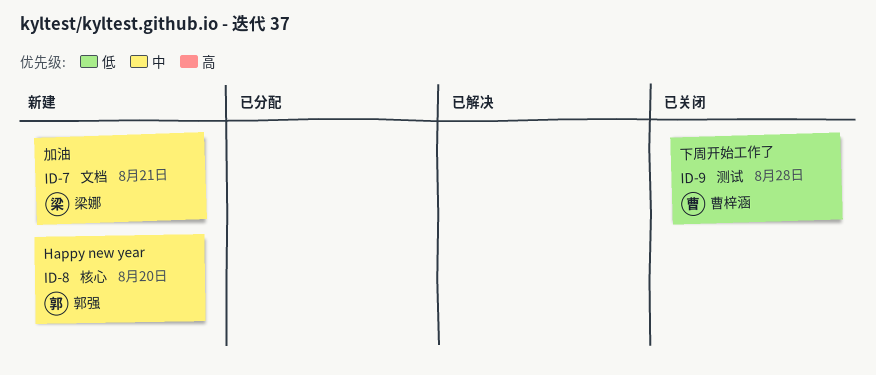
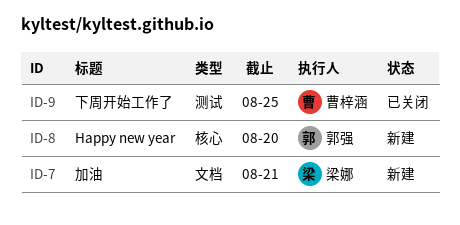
ID-9, due: Aug 28 -> Aug 25

